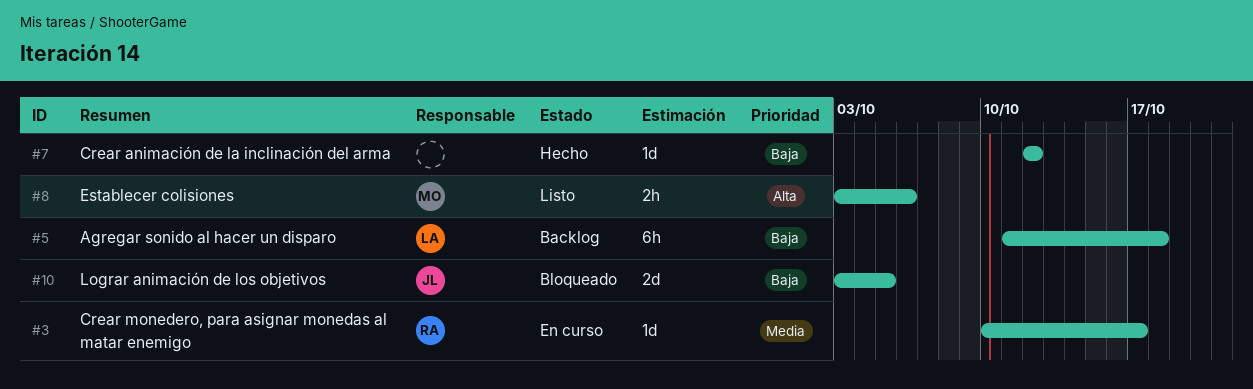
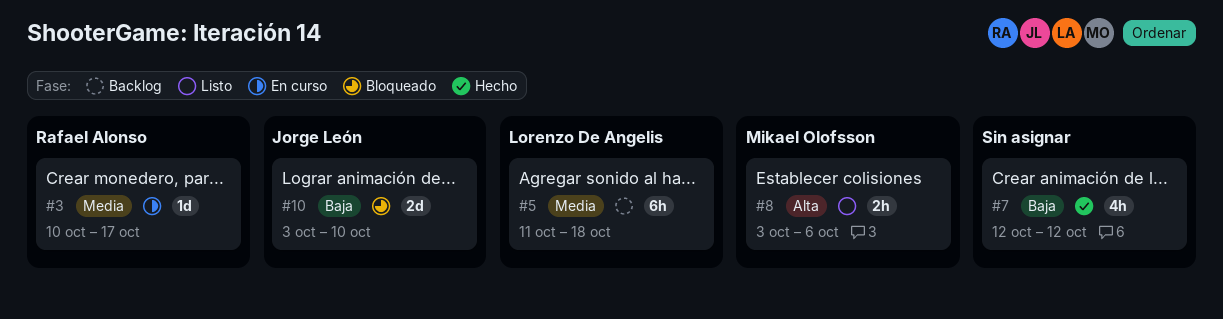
#5, priority: Baja -> Media
#7, estimate: 1d -> 4h
#10, due: Oct 5 -> Oct 10

